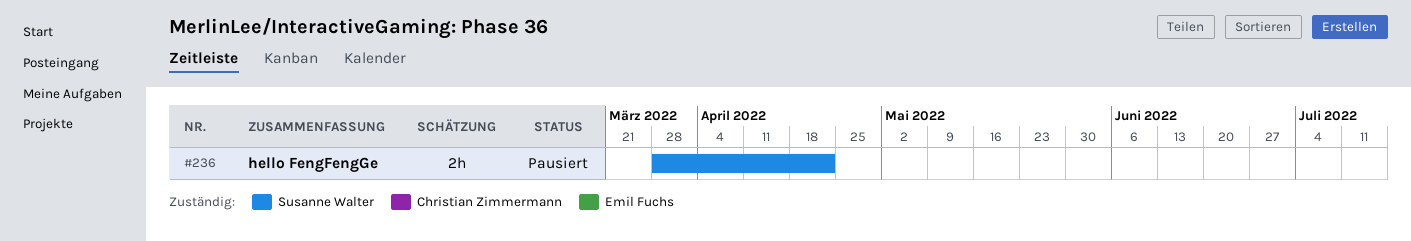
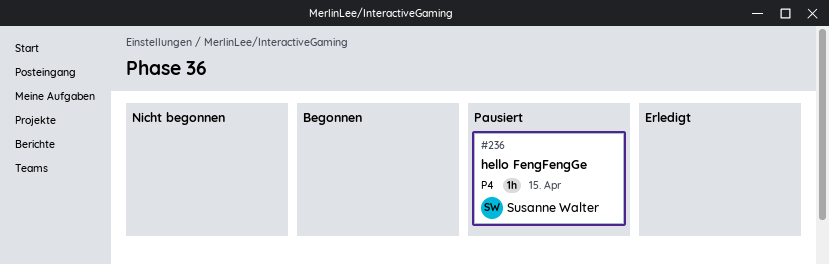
#236, estimate: 2h -> 1h
#236, due: Apr 22 -> Apr 15

